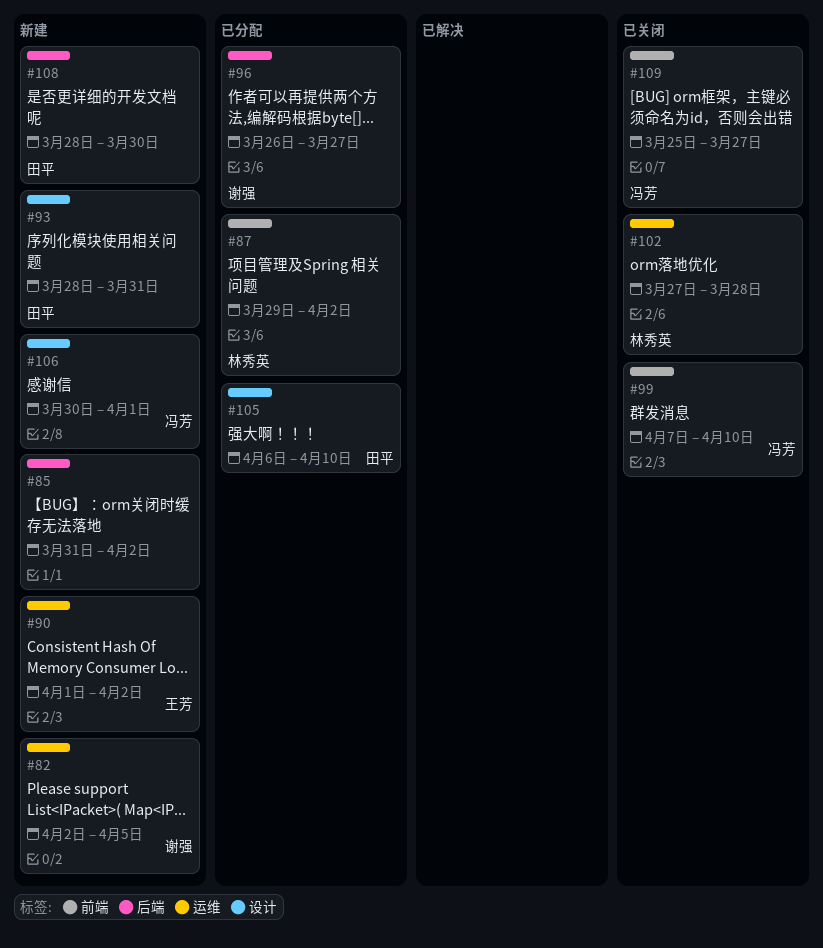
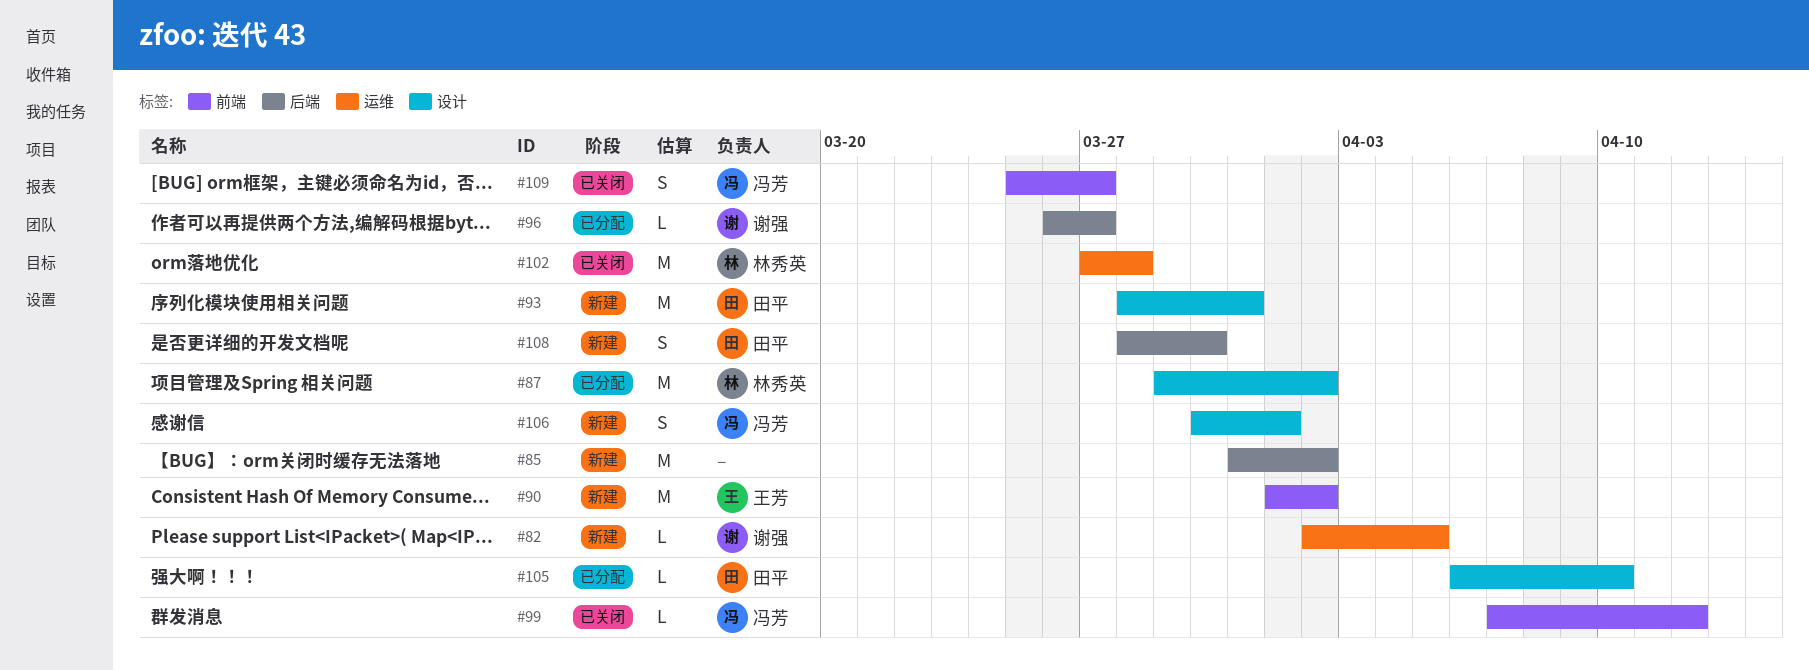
#87, label: 前端 -> 设计
#90, label: 运维 -> 前端
#99, due: Apr 10 -> Apr 12

